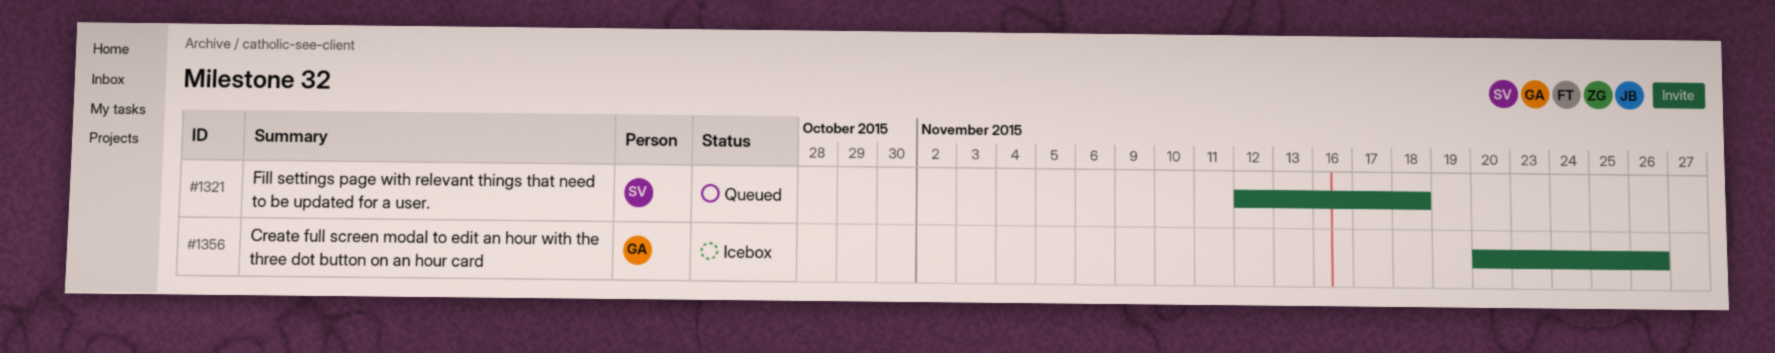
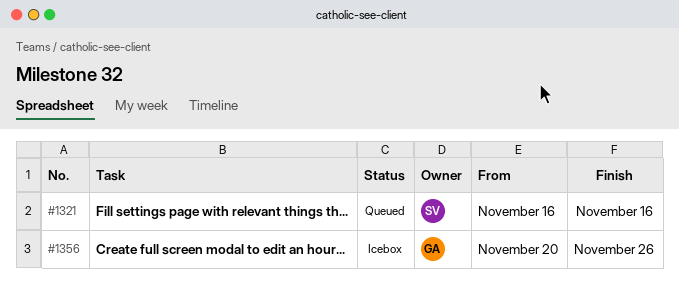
#1321, start: Nov 12 -> Nov 16
#1321, due: Nov 18 -> Nov 16

